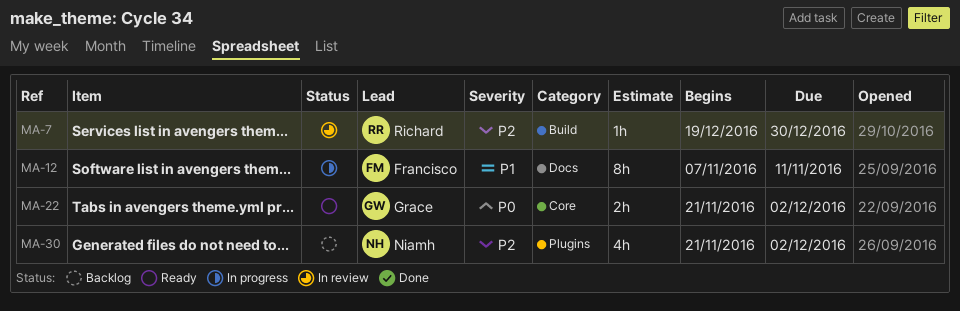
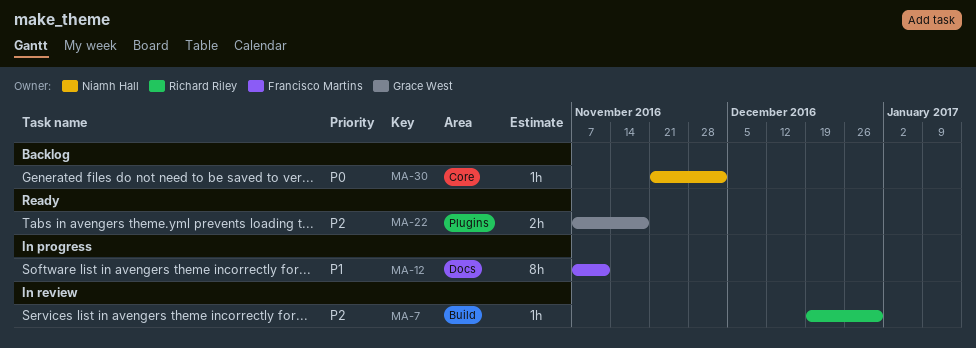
MA-22, priority: P0 -> P2
MA-22, label: Core -> Plugins
MA-22, start: Nov 21 -> Nov 7
MA-22, due: Dec 2 -> Nov 18
MA-30, priority: P2 -> P0
MA-30, label: Plugins -> Core
MA-30, estimate: 4h -> 1h

